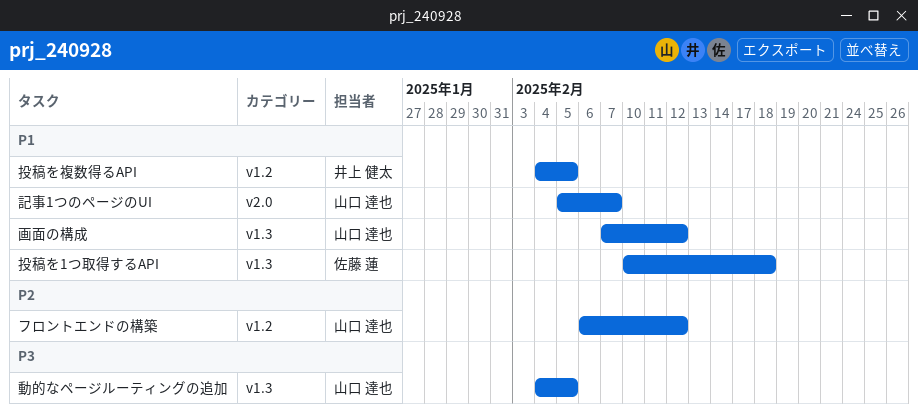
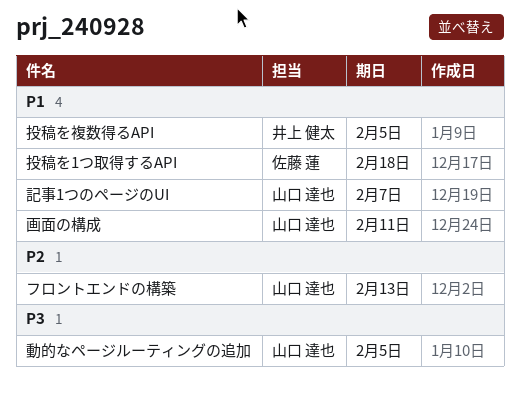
フロントエンドの構築, due: Feb 12 -> Feb 13
画面の構成, due: Feb 12 -> Feb 11

